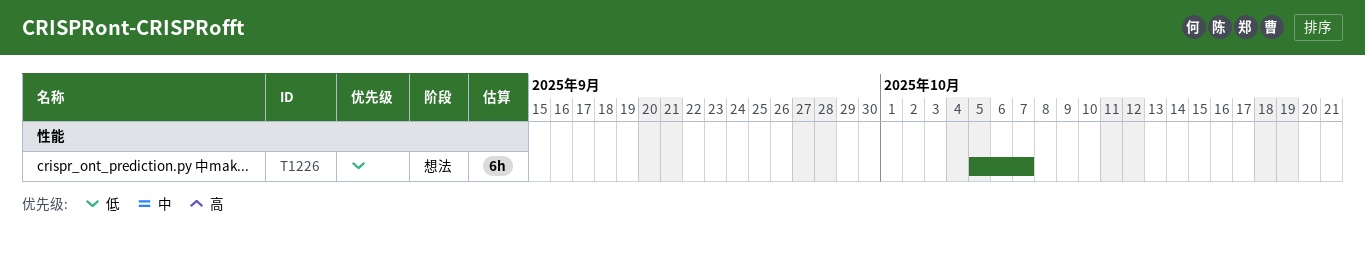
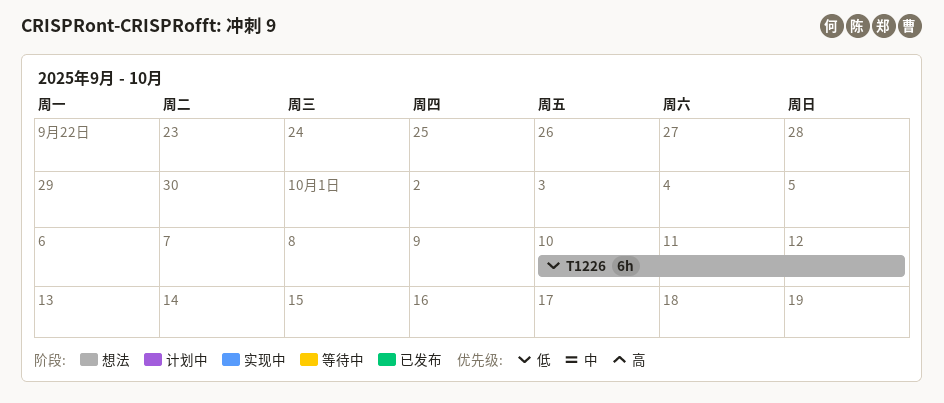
T1226, start: Oct 5 -> Oct 10
T1226, due: Oct 7 -> Oct 12

